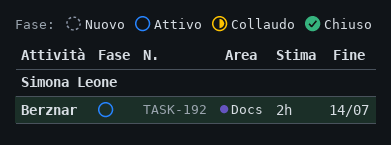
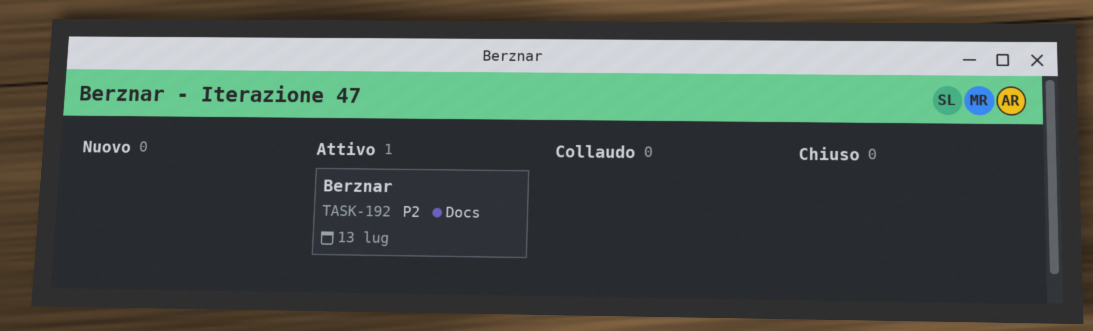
TASK-192, due: Jul 14 -> Jul 13

